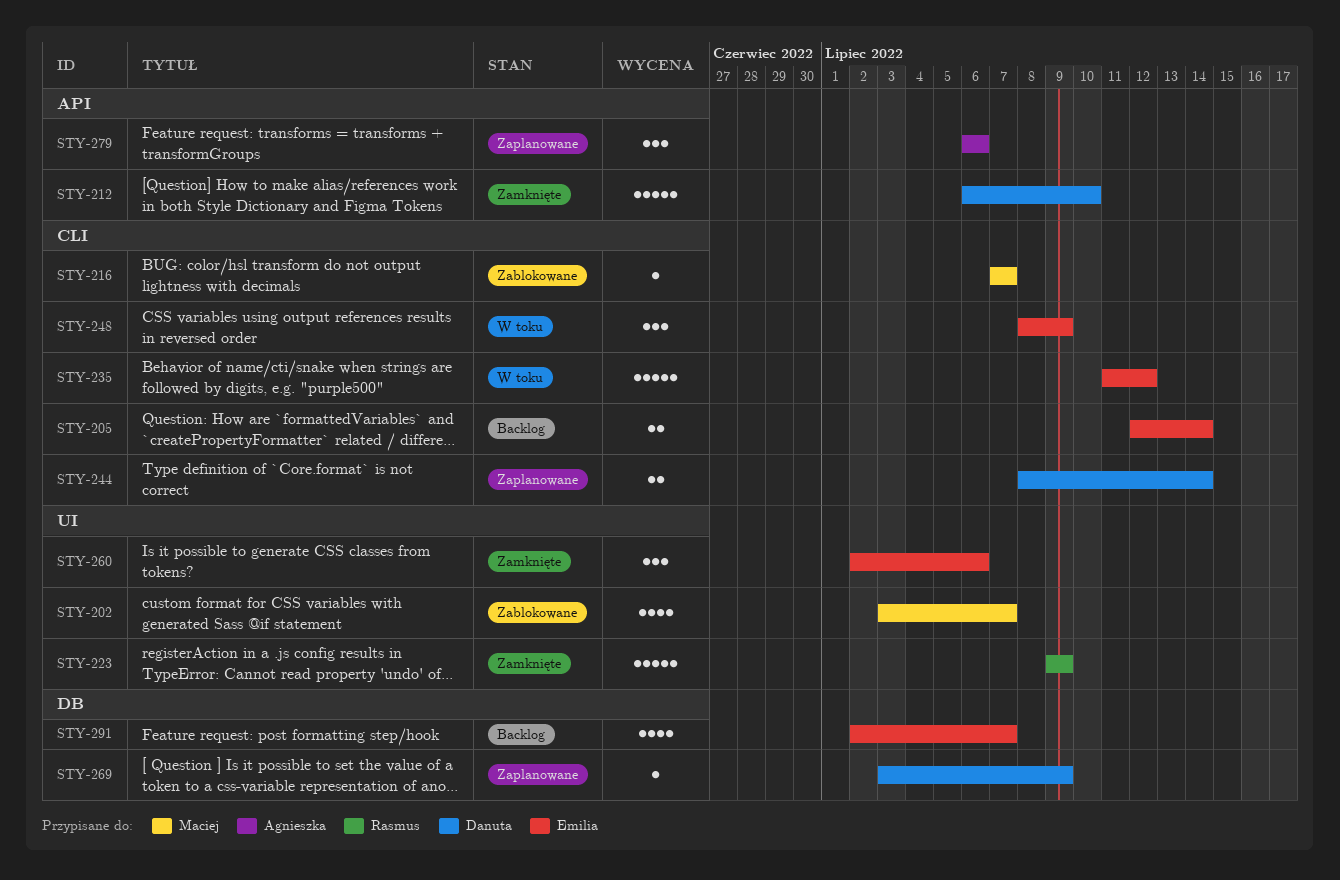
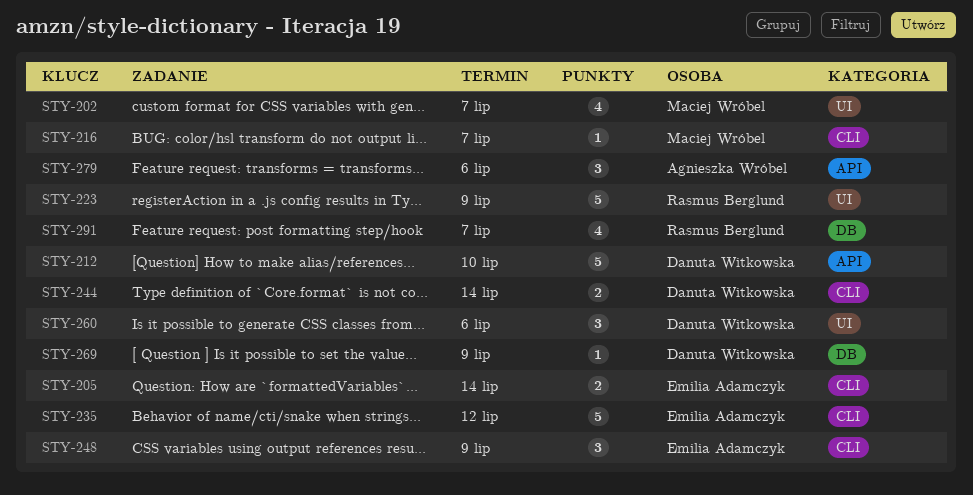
STY-260, owner: Emilia Adamczyk -> Danuta Witkowska
STY-291, owner: Emilia Adamczyk -> Rasmus Berglund

